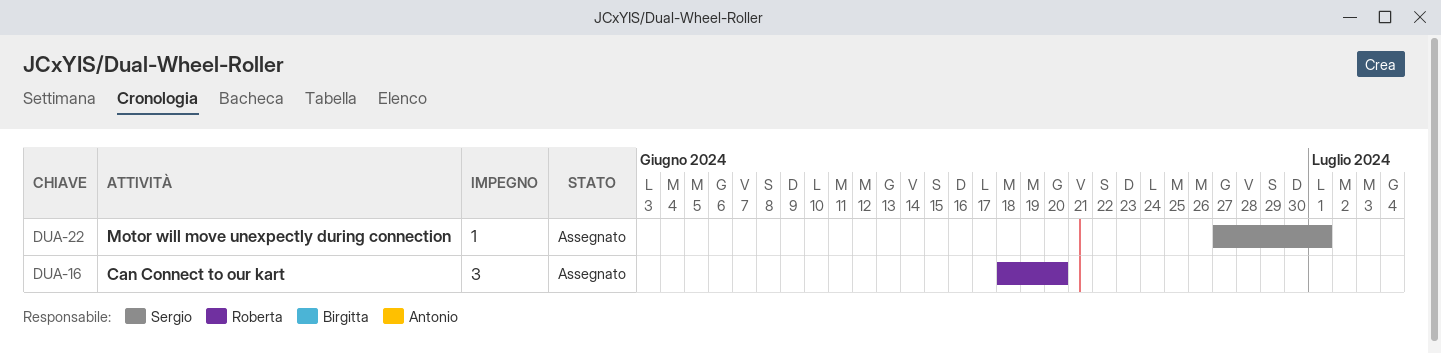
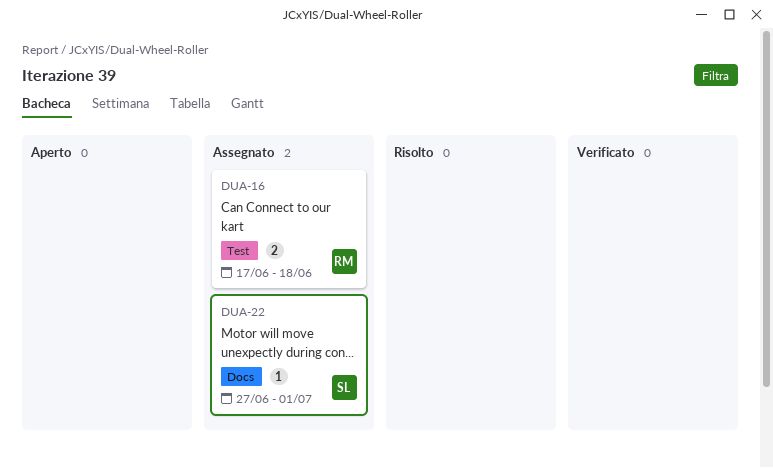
DUA-16, estimate: 3 -> 2
DUA-16, start: Jun 18 -> Jun 17
DUA-16, due: Jun 20 -> Jun 18

